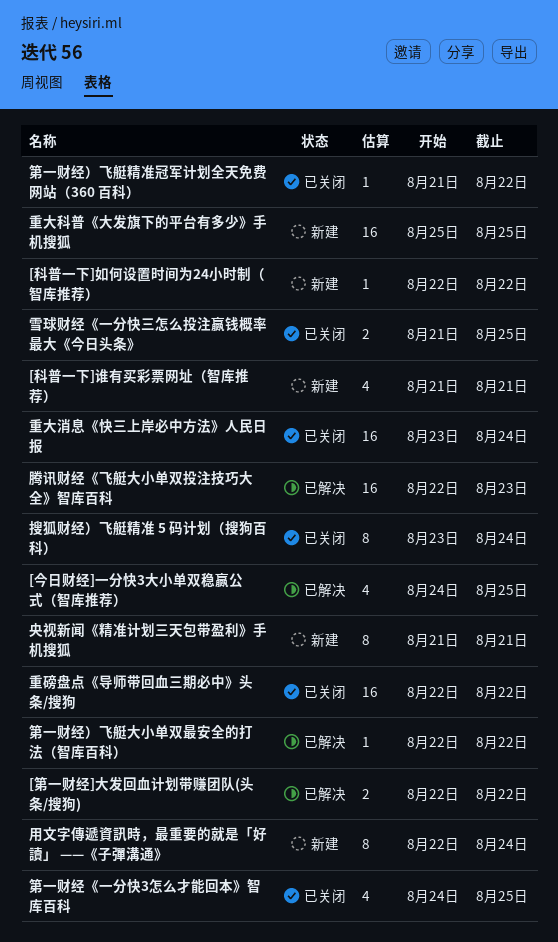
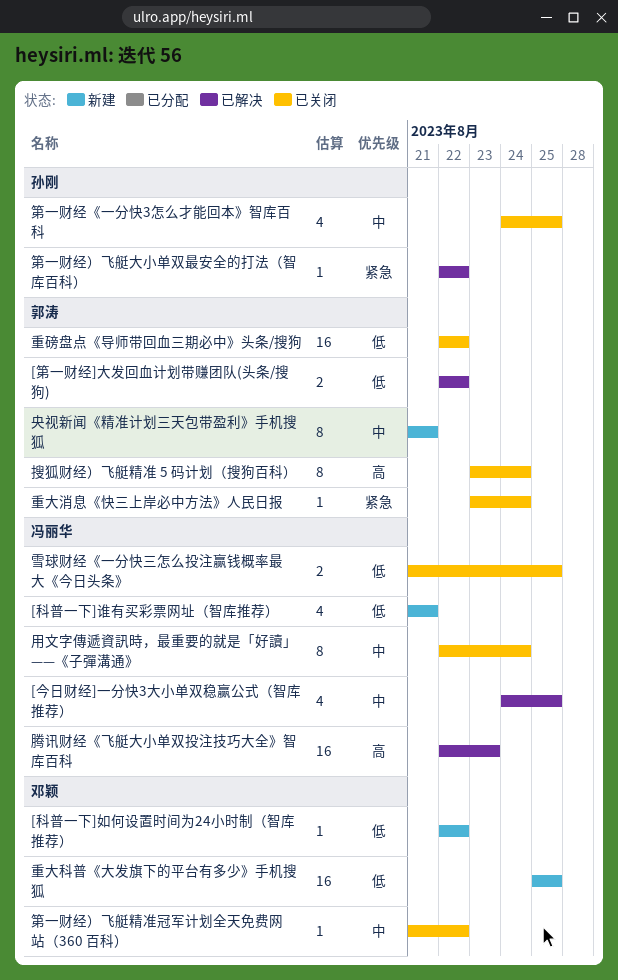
用文字傳遞資訊時，最重要的就是「好讀」 ——《子彈溝通》, status: 新建 -> 已关闭
重大消息《快三上岸必中方法》人民日报, estimate: 16 -> 1

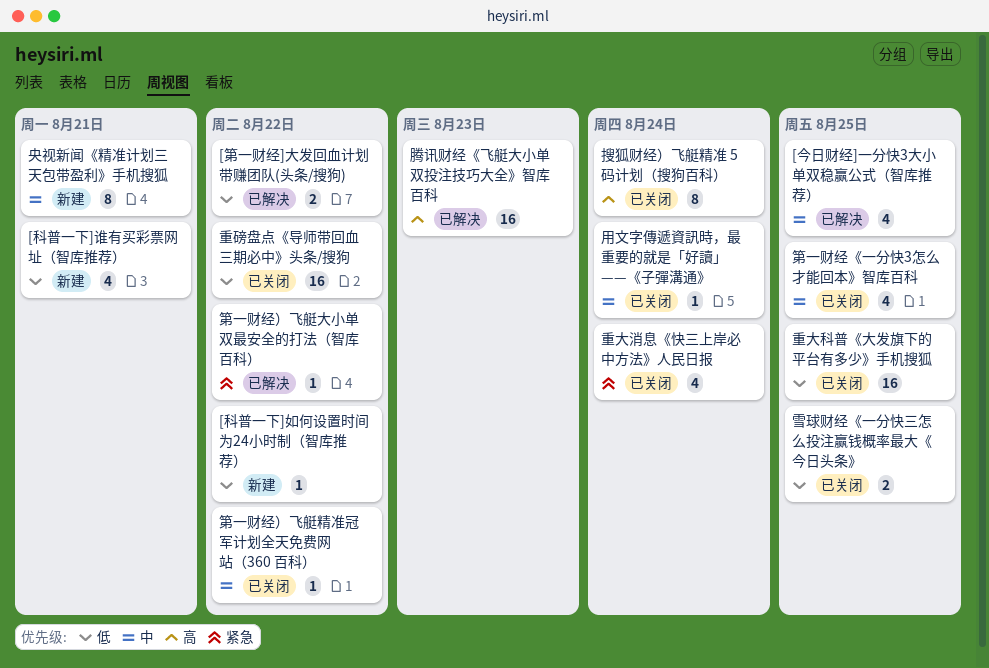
用文字傳遞資訊時，最重要的就是「好讀」 ——《子彈溝通》, estimate: 8 -> 1
重大消息《快三上岸必中方法》人民日报, estimate: 1 -> 4
重大科普《大发旗下的平台有多少》手机搜狐, status: 新建 -> 已关闭

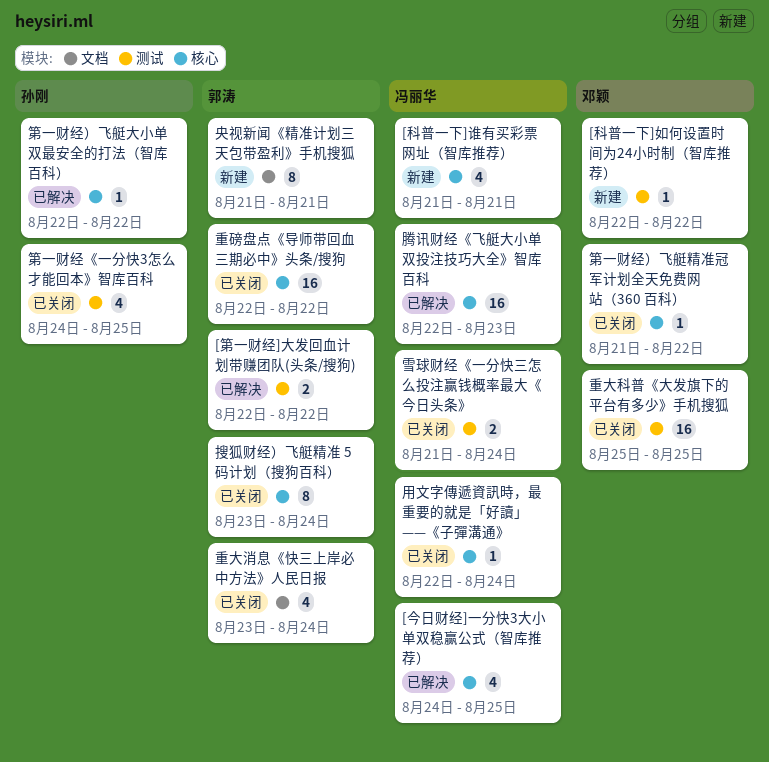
雪球财经《一分快三怎么投注赢钱概率最大《今日头条》, due: Aug 25 -> Aug 24

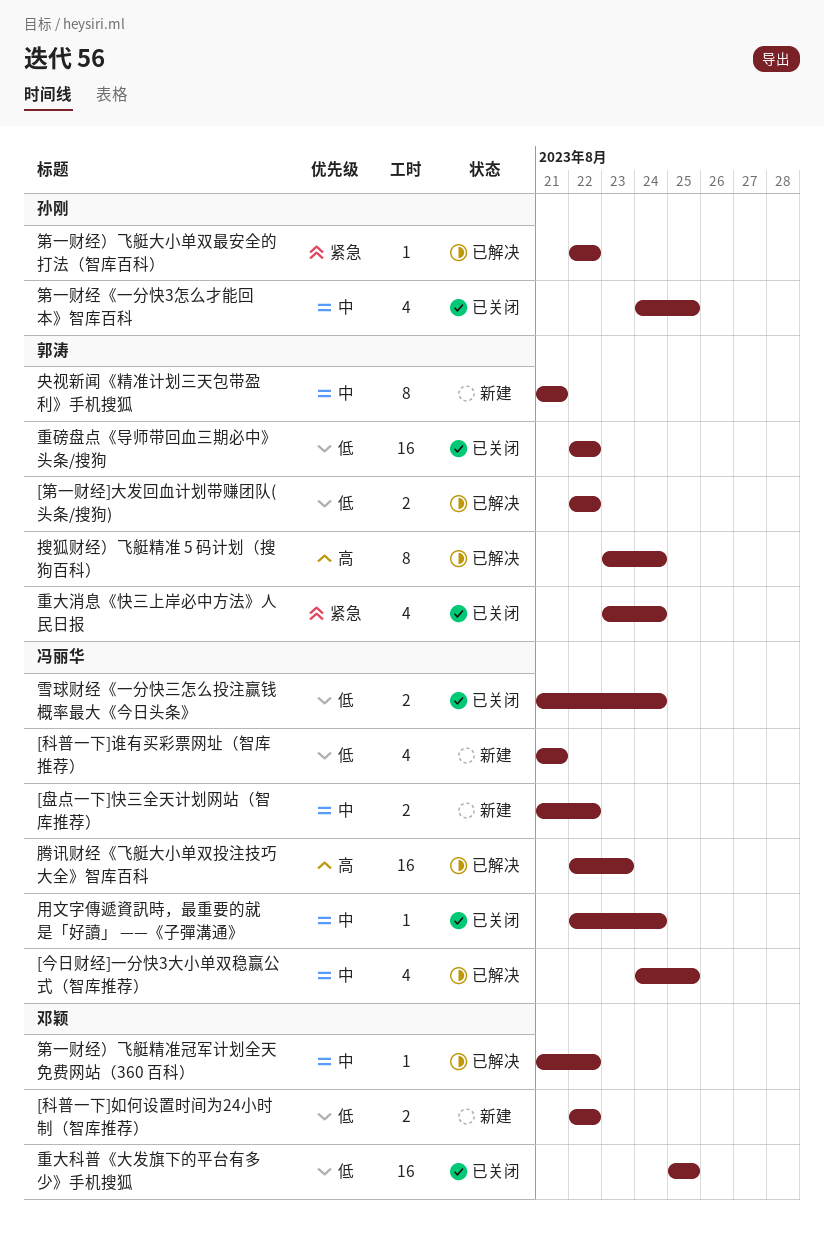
[盘点一下]快三全天计划网站（智库推荐）: none -> present
[科普一下]如何设置时间为24小时制（智库推荐）, estimate: 1 -> 2
搜狐财经）飞艇精准 5 码计划（搜狗百科）, status: 已关闭 -> 已解决
第一财经）飞艇精准冠军计划全天免费网站（360 百科）, status: 已关闭 -> 已解决

